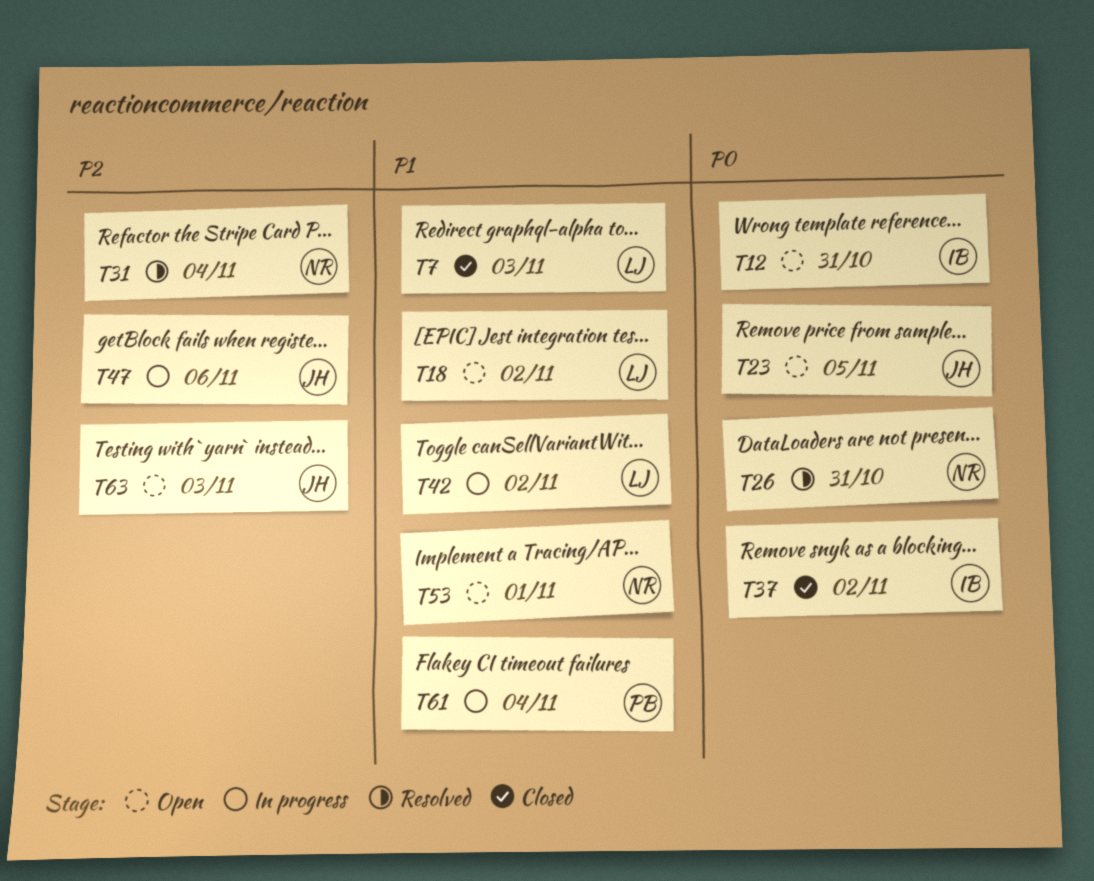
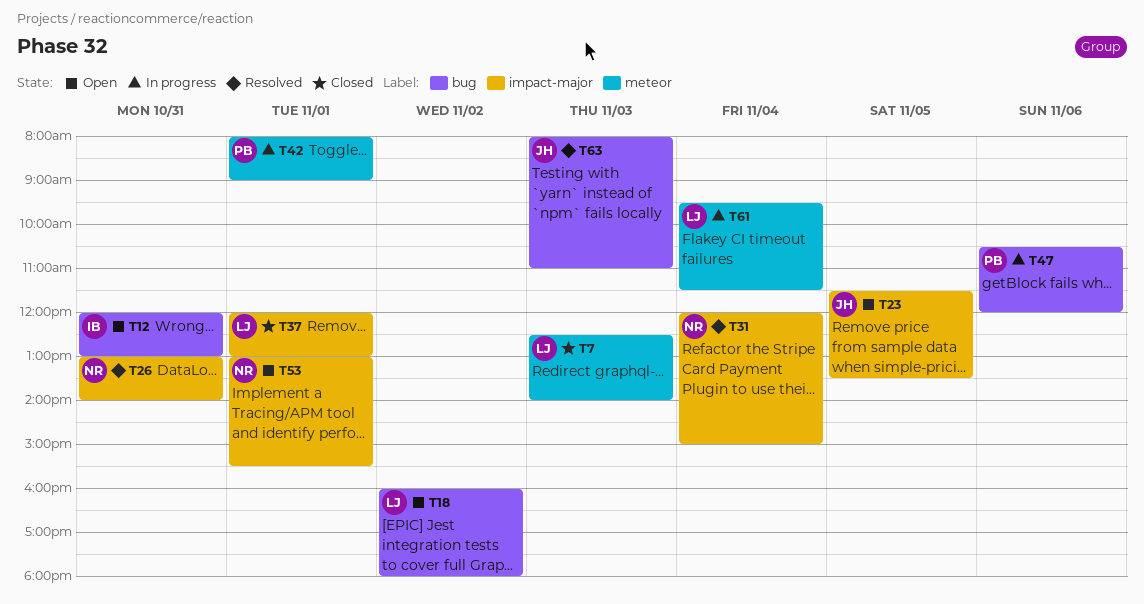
T37, owner: IB -> LJ
T37, day: Nov 2 -> Nov 1
T42, owner: LJ -> PB
T42, day: Nov 2 -> Nov 1
T47, owner: JH -> PB
T61, owner: PB -> LJ
T63, status: Open -> Resolved

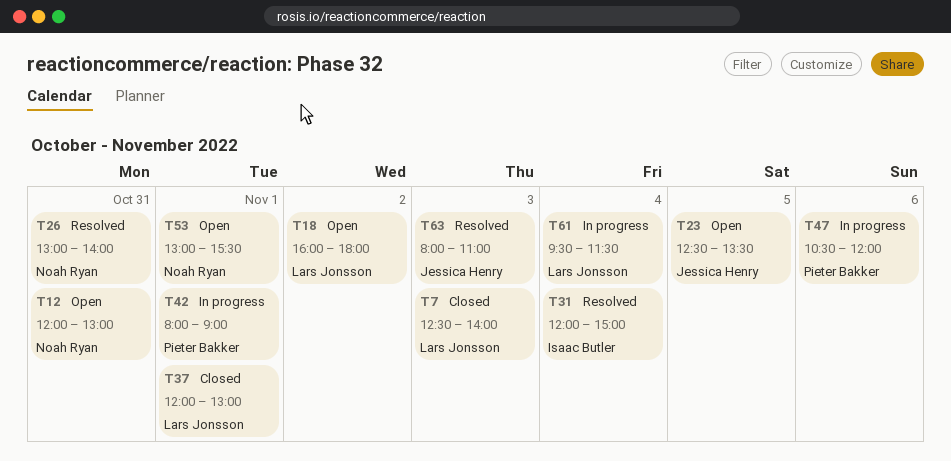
T12, owner: Isaac Butler -> Noah Ryan
T23, begins: 11:30 -> 12:30
T31, owner: Noah Ryan -> Isaac Butler

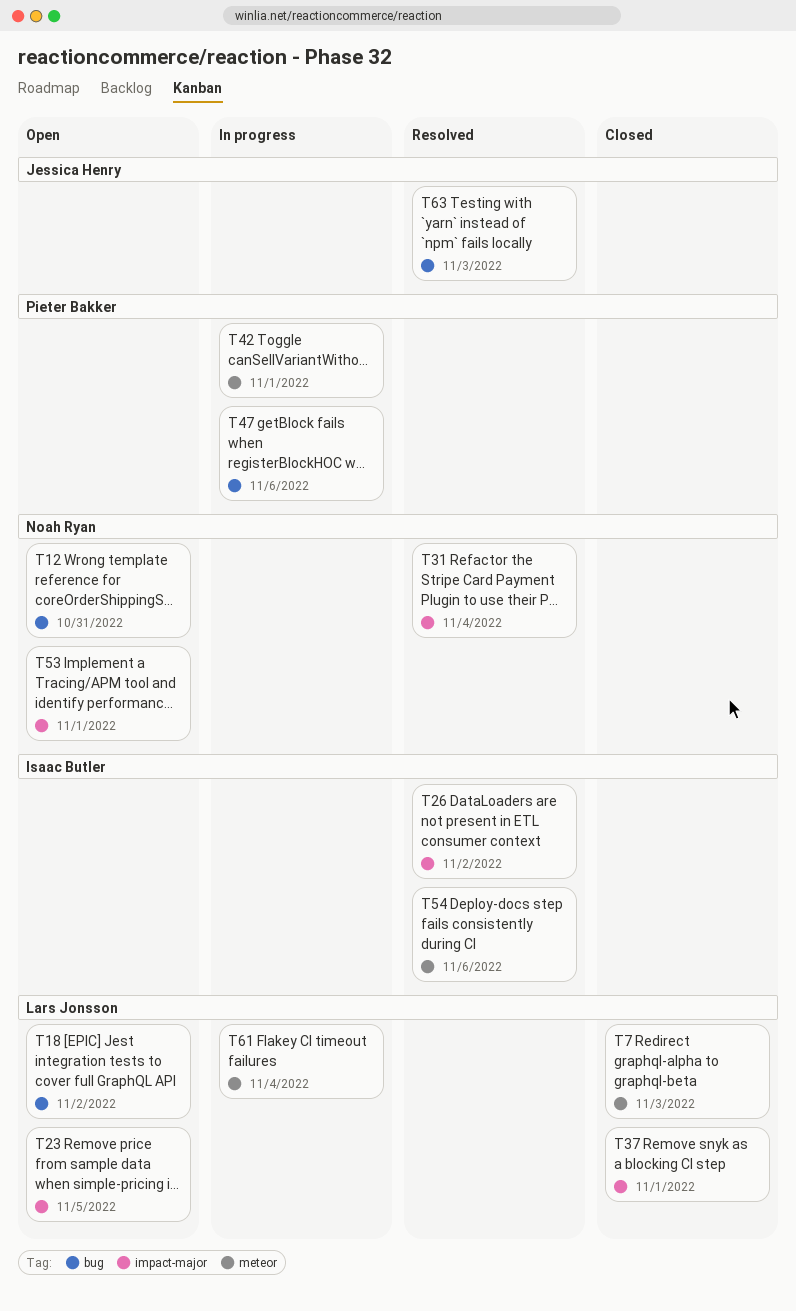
T23, owner: Jessica Henry -> Lars Jonsson
T26, owner: Noah Ryan -> Isaac Butler
T26, day: Oct 31 -> Nov 2
T31, owner: Isaac Butler -> Noah Ryan
T54: none -> present

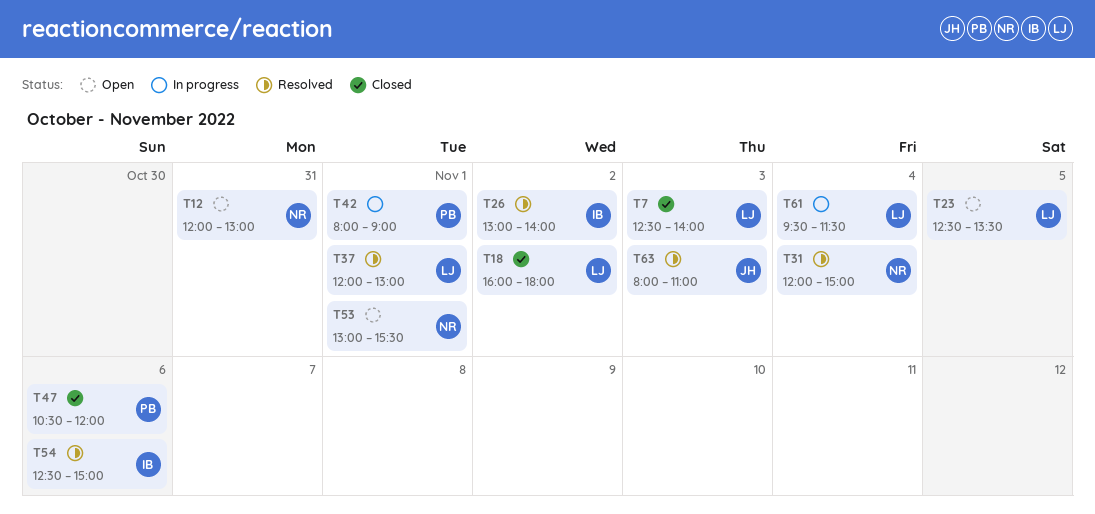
T18, status: Open -> Closed
T37, status: Closed -> Resolved
T47, status: In progress -> Closed

